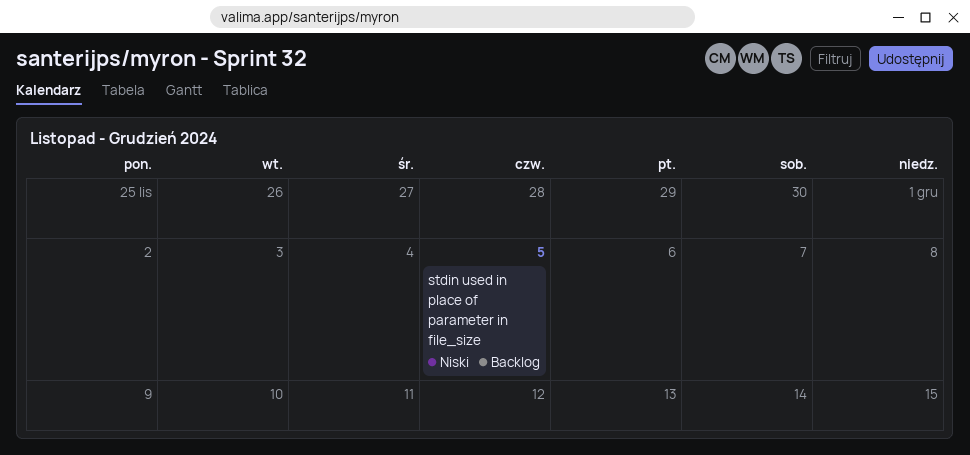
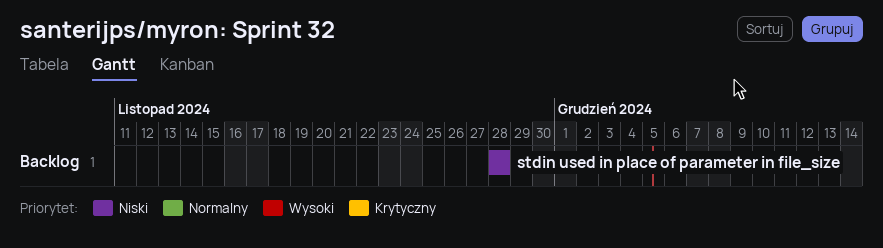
stdin used in place of parameter in file_size, due: Dec 5 -> Nov 28

